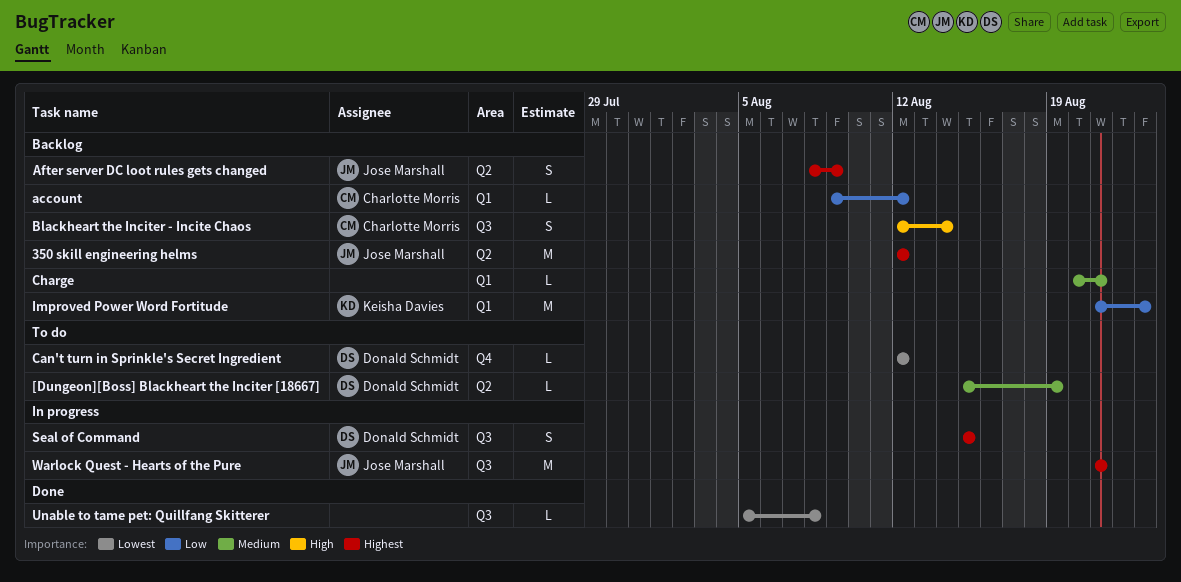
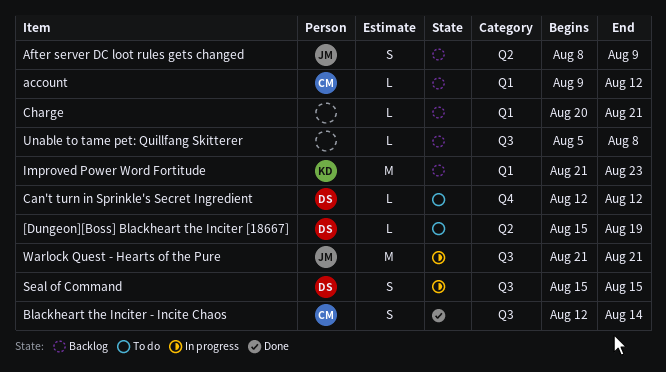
350 skill engineering helms: present -> none
Blackheart the Inciter - Incite Chaos, status: Backlog -> Done
Unable to tame pet: Quillfang Skitterer, status: Done -> Backlog

